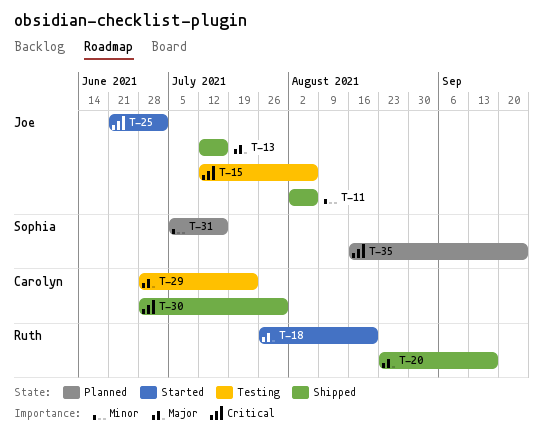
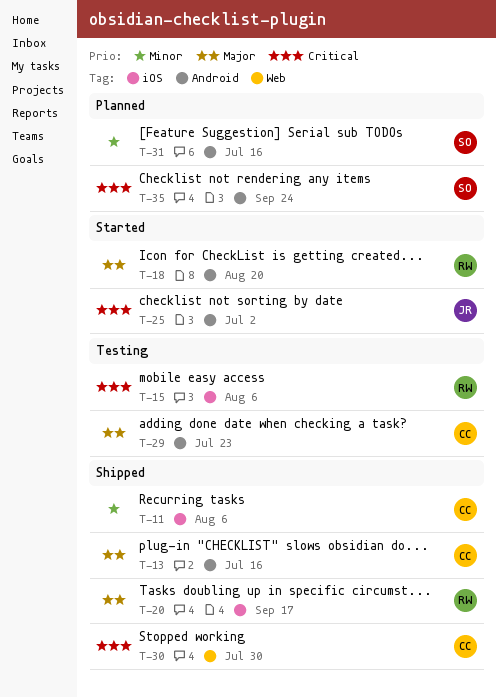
T-11, owner: Joe -> Carolyn
T-13, owner: Joe -> Carolyn
T-15, owner: Joe -> Ruth

